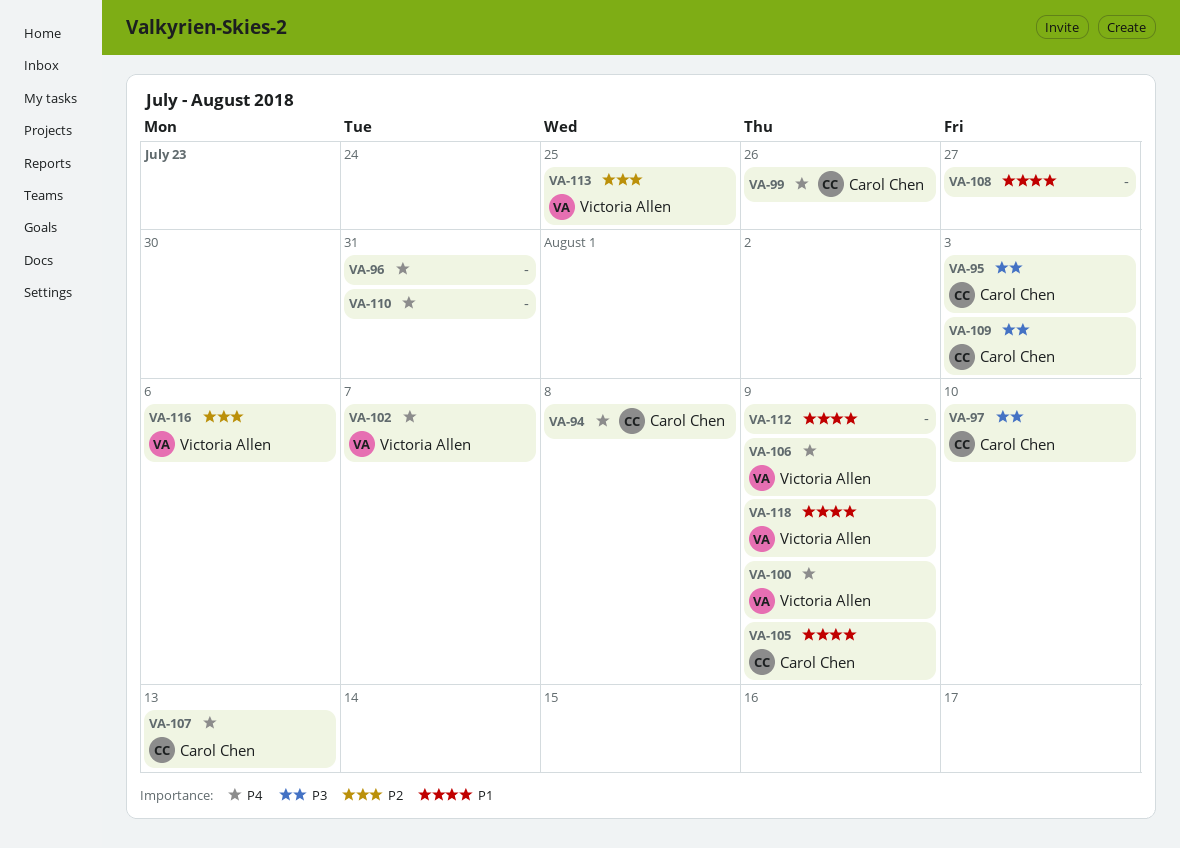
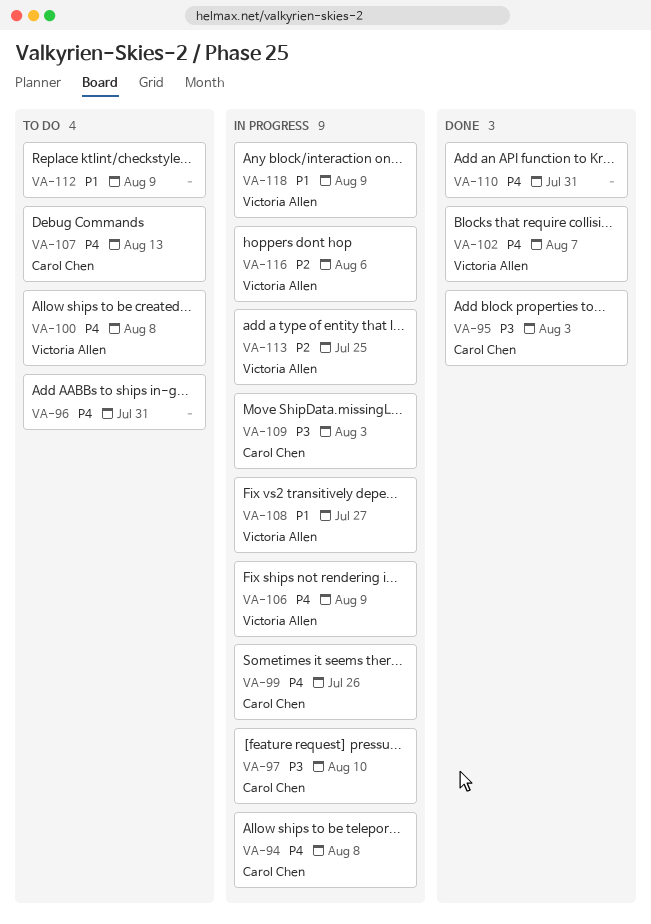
VA-100, due: Aug 9 -> Aug 8
VA-105: present -> none
VA-108, owner: none -> Victoria Allen

